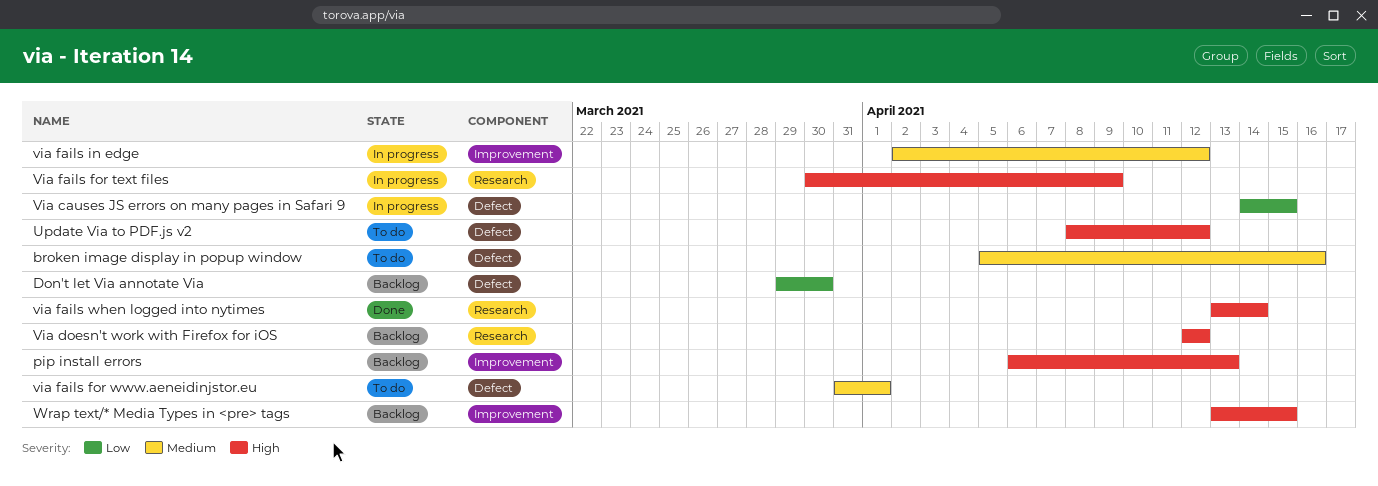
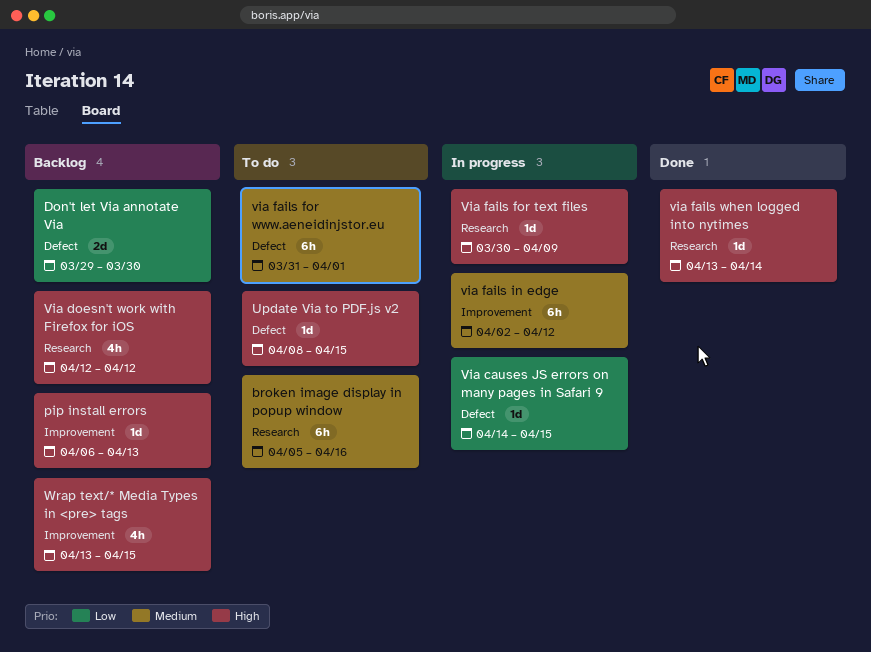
broken image display in popup window, label: Defect -> Research
Update Via to PDF.js v2, due: Apr 12 -> Apr 15

